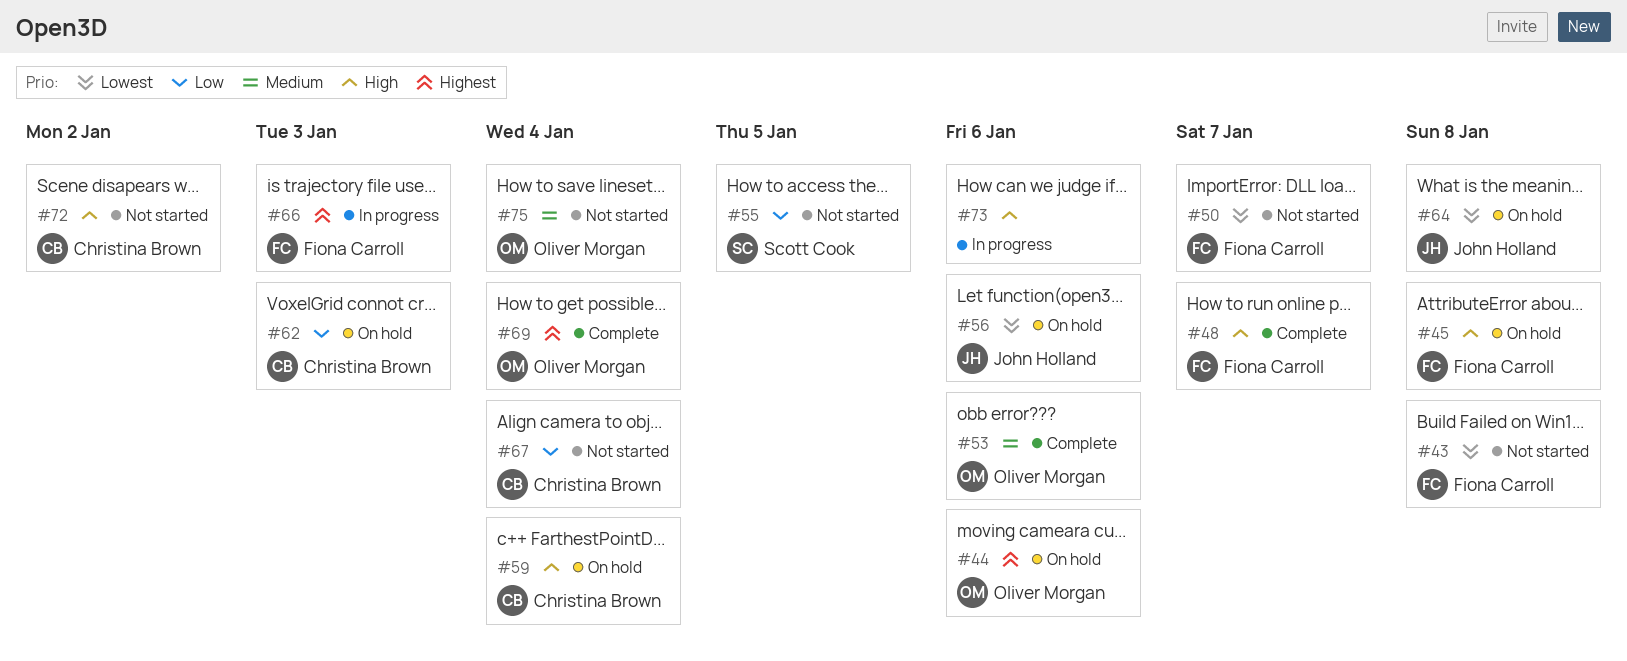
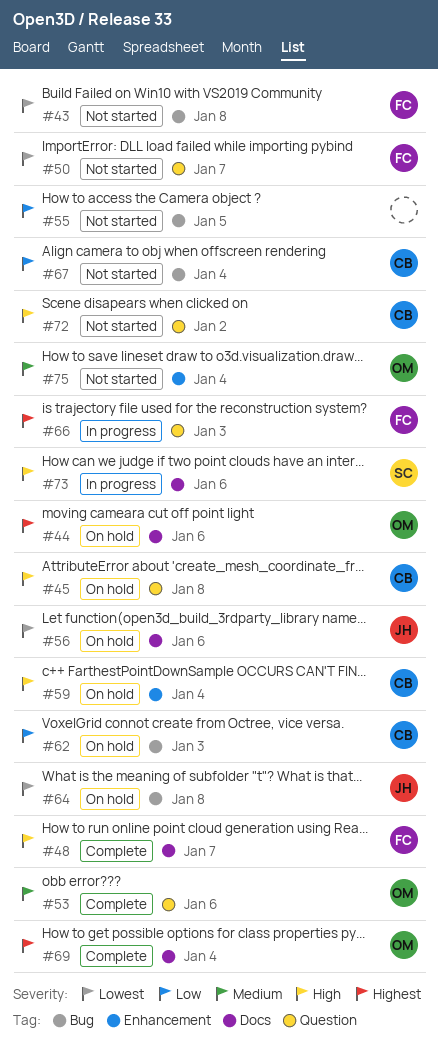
#45, owner: Fiona Carroll -> Christina Brown
#55, owner: Scott Cook -> none
#73, owner: none -> Scott Cook

